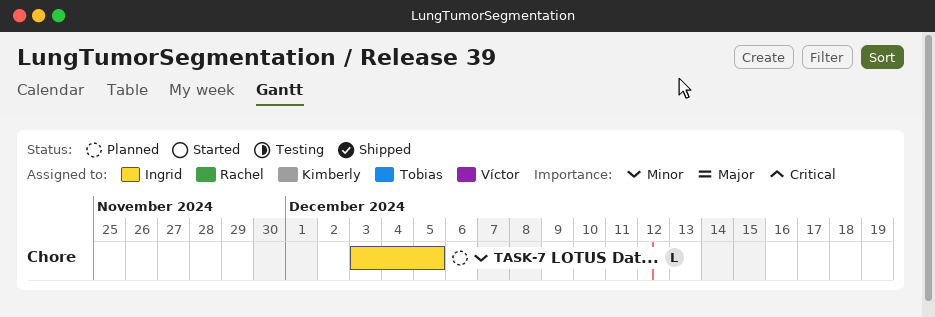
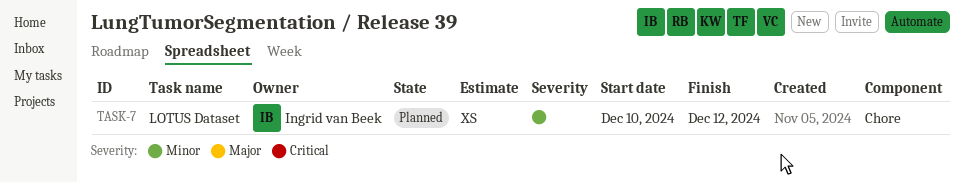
TASK-7, estimate: L -> XS
TASK-7, start: Dec 3 -> Dec 10
TASK-7, due: Dec 5 -> Dec 12

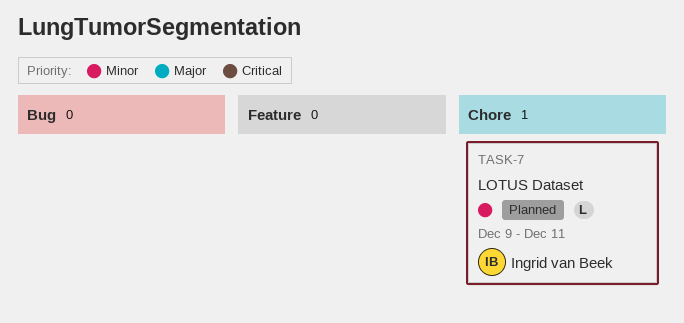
TASK-7, estimate: XS -> L
TASK-7, start: Dec 10 -> Dec 9
TASK-7, due: Dec 12 -> Dec 11

